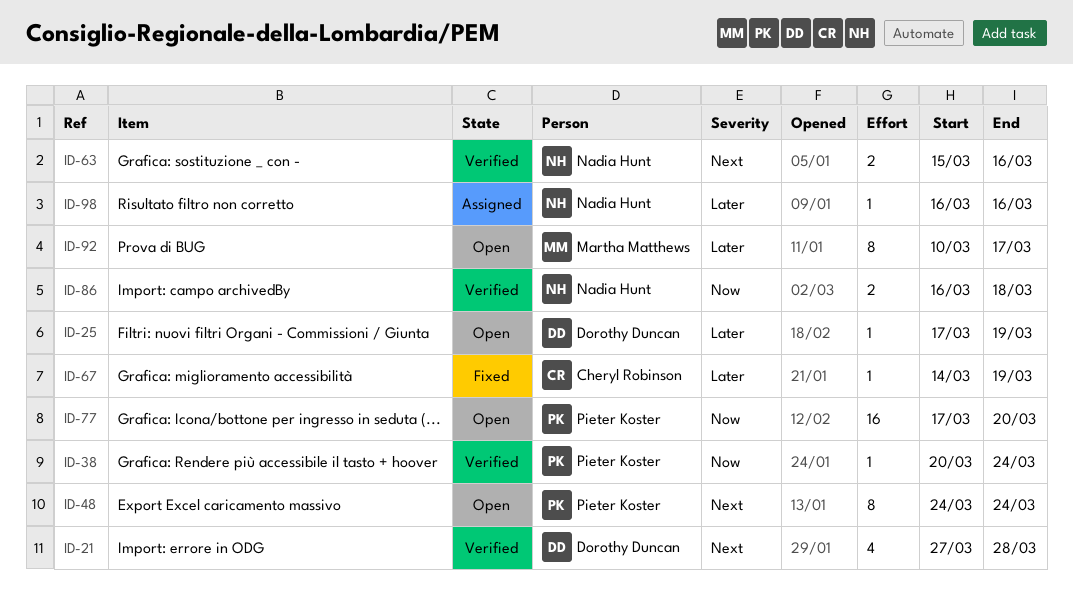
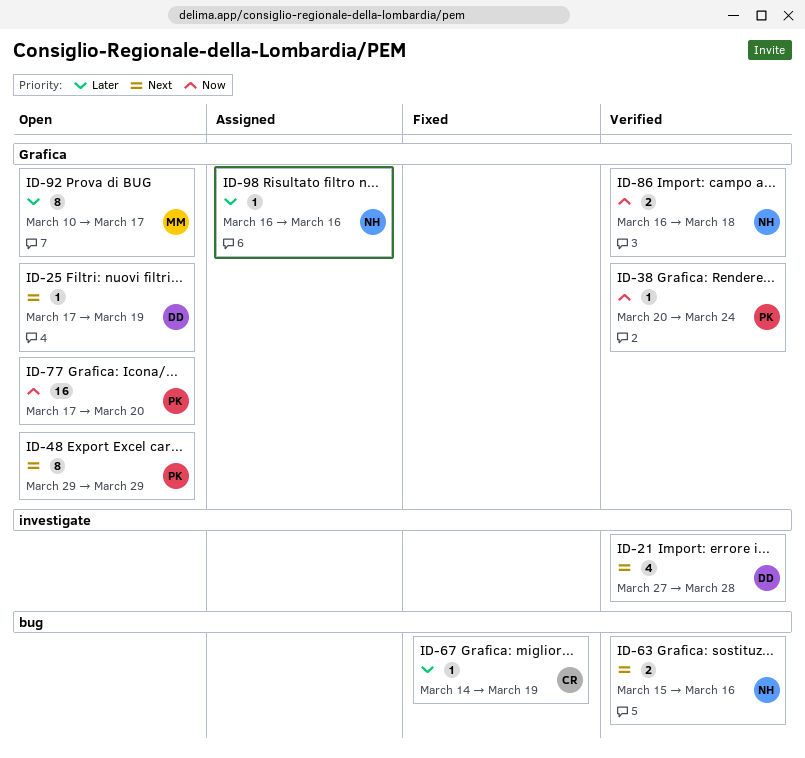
ID-25, priority: Later -> Next
ID-48, start: Mar 24 -> Mar 29
ID-48, due: Mar 24 -> Mar 29

